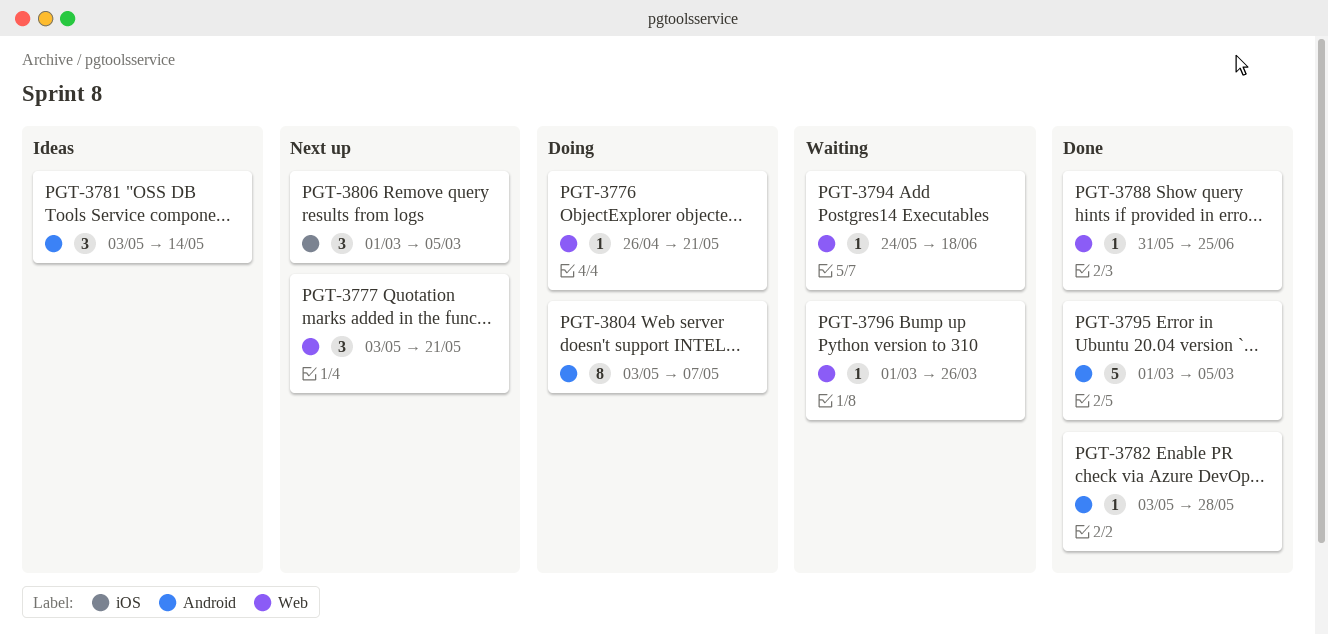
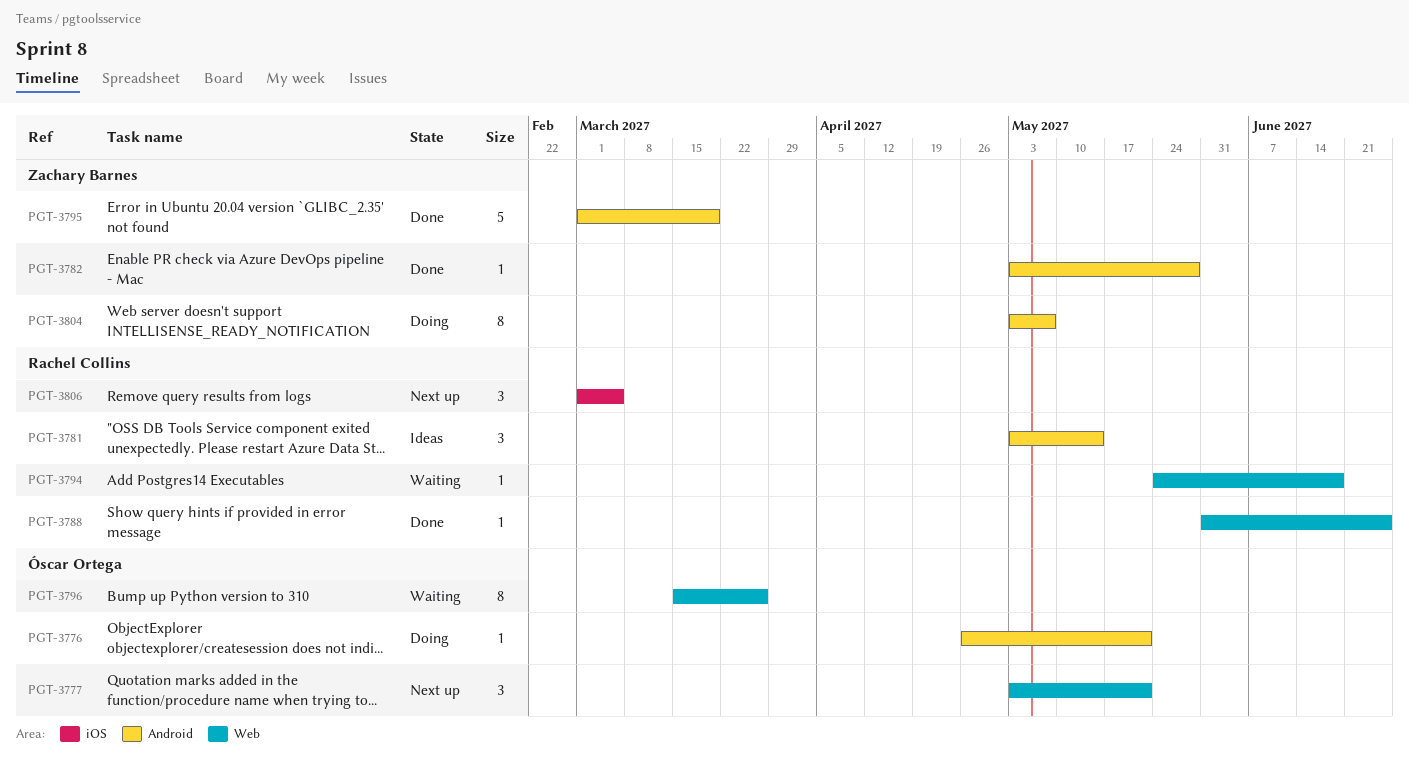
PGT-3776, label: Web -> Android
PGT-3795, due: Mar 5 -> Mar 19
PGT-3796, estimate: 1 -> 8
PGT-3796, start: Mar 1 -> Mar 15

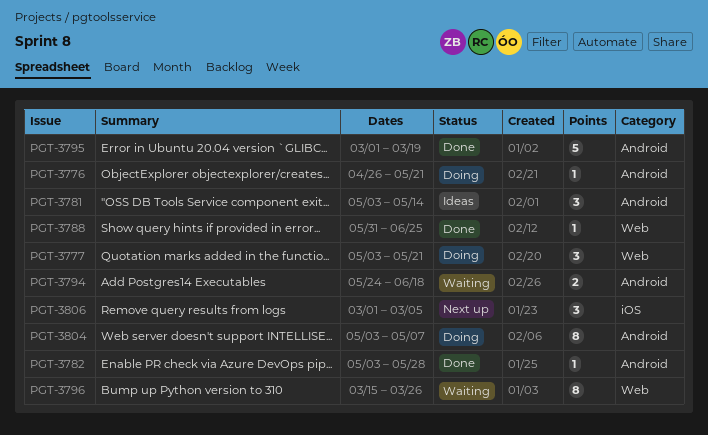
PGT-3777, status: Next up -> Doing
PGT-3794, label: Web -> Android
PGT-3794, estimate: 1 -> 2

